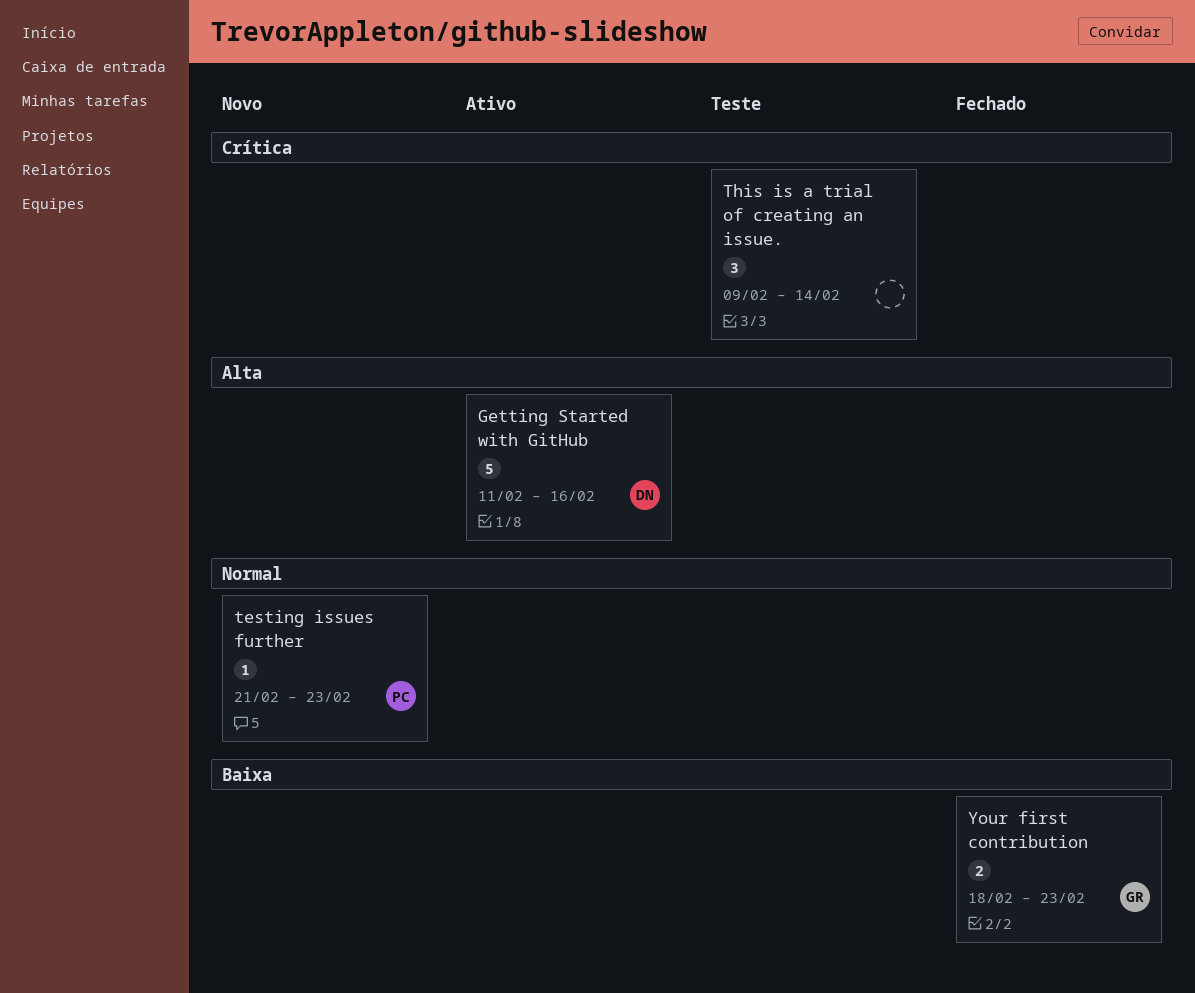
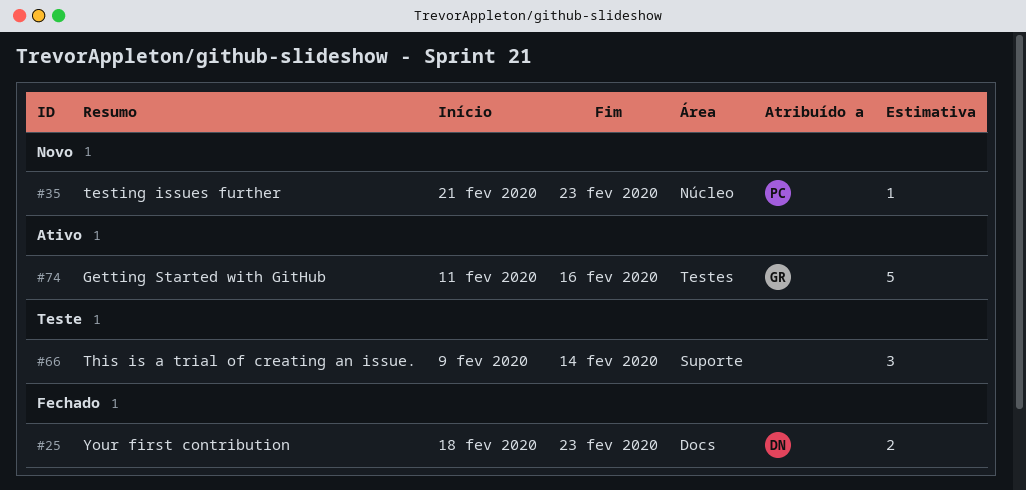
Getting Started with GitHub, owner: DN -> GR
Your first contribution, owner: GR -> DN

